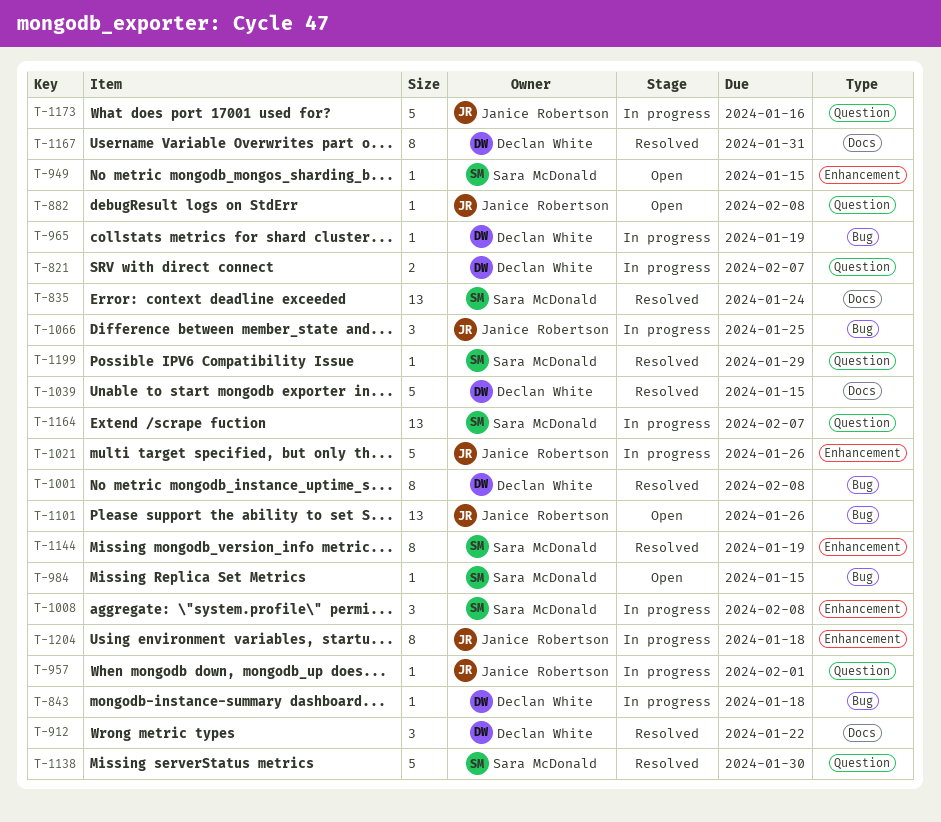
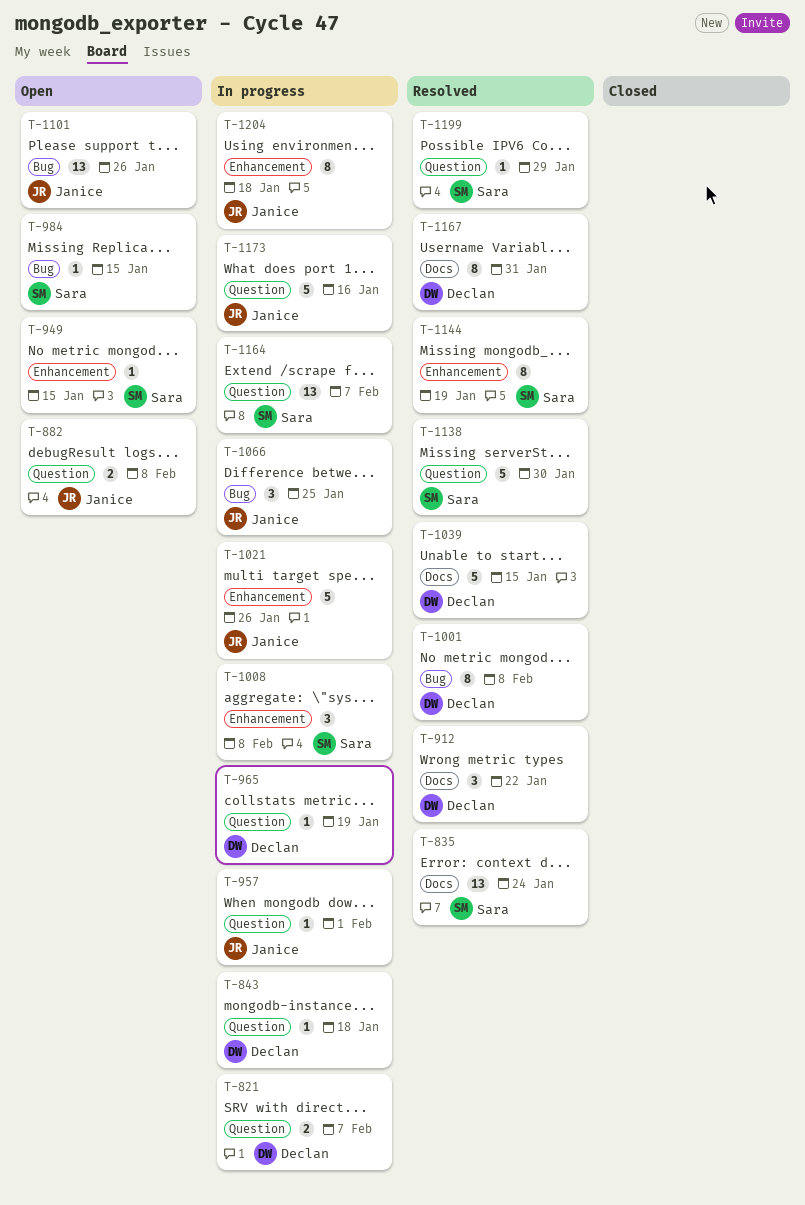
T-843, label: Bug -> Question
T-882, estimate: 1 -> 2
T-965, label: Bug -> Question

